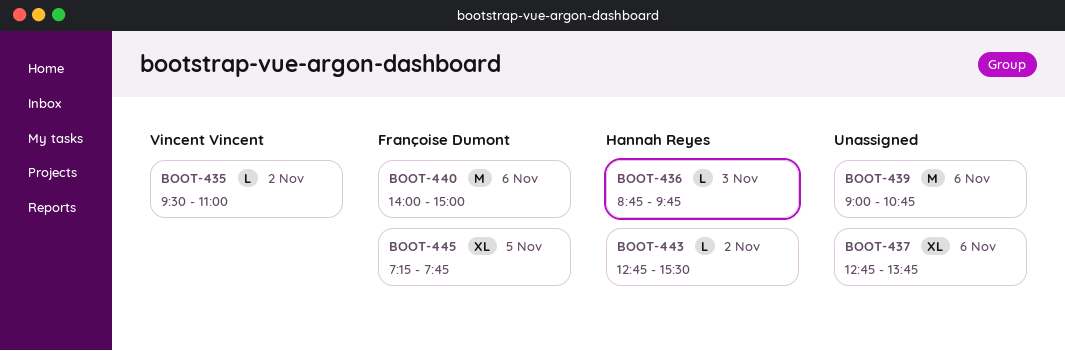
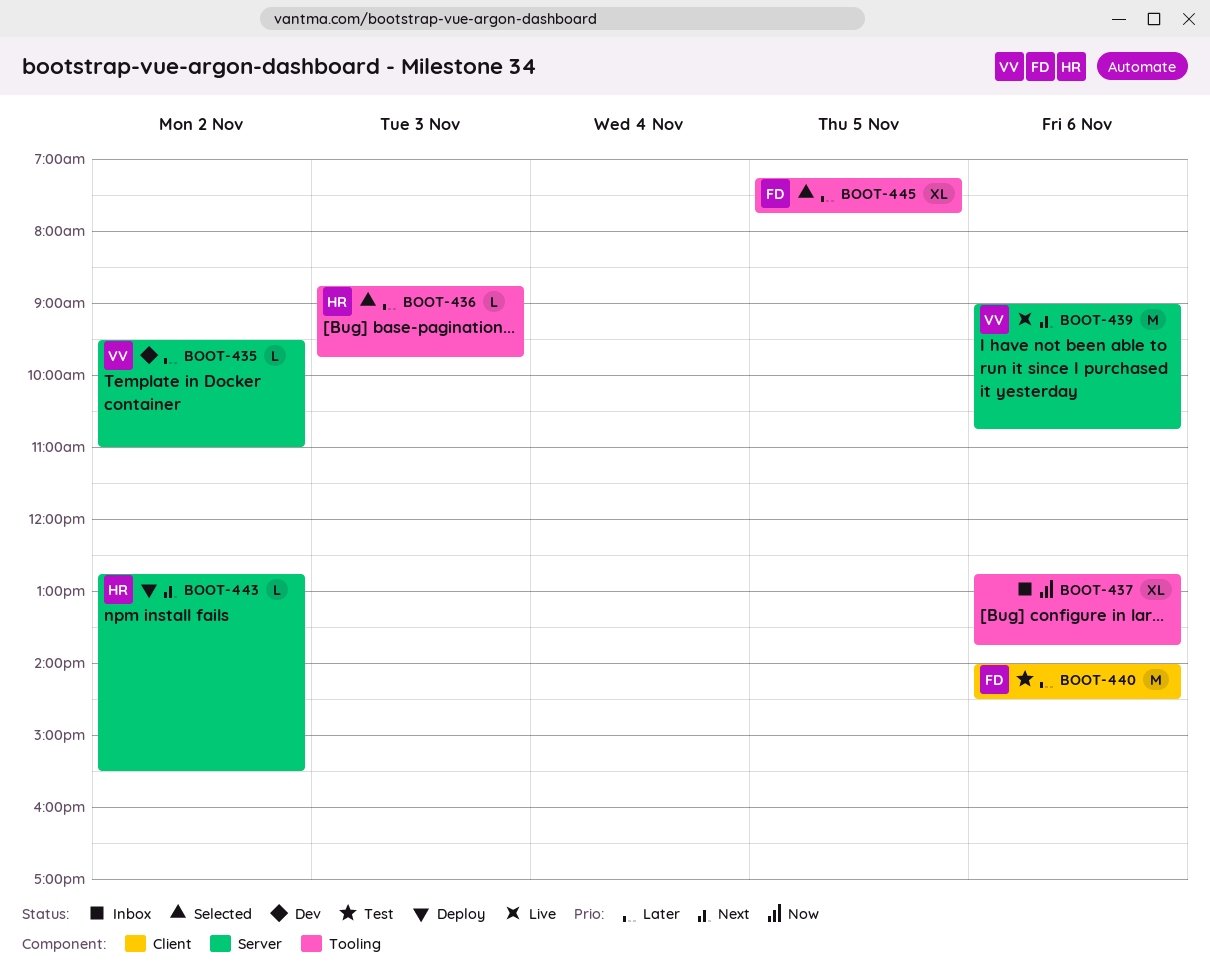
BOOT-439, owner: none -> Vincent Vincent
BOOT-440, ends: 15:00 -> 14:30

